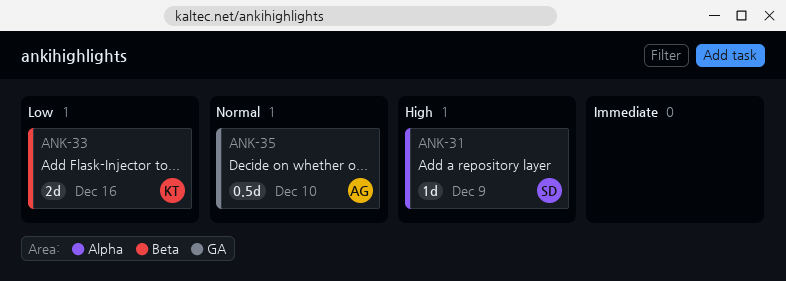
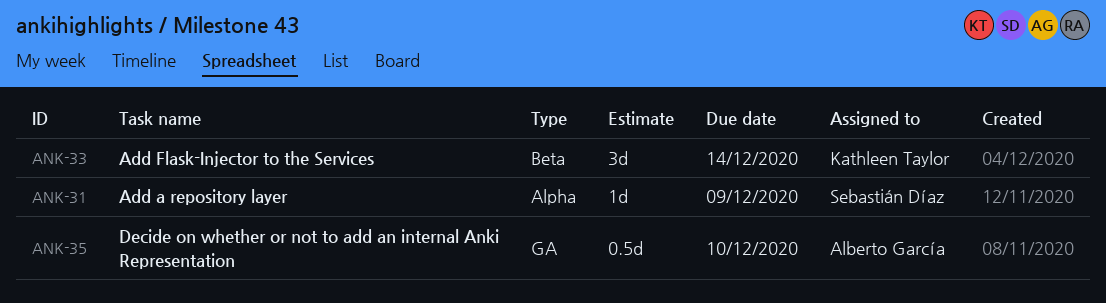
ANK-33, estimate: 2d -> 3d
ANK-33, due: Dec 16 -> Dec 14

